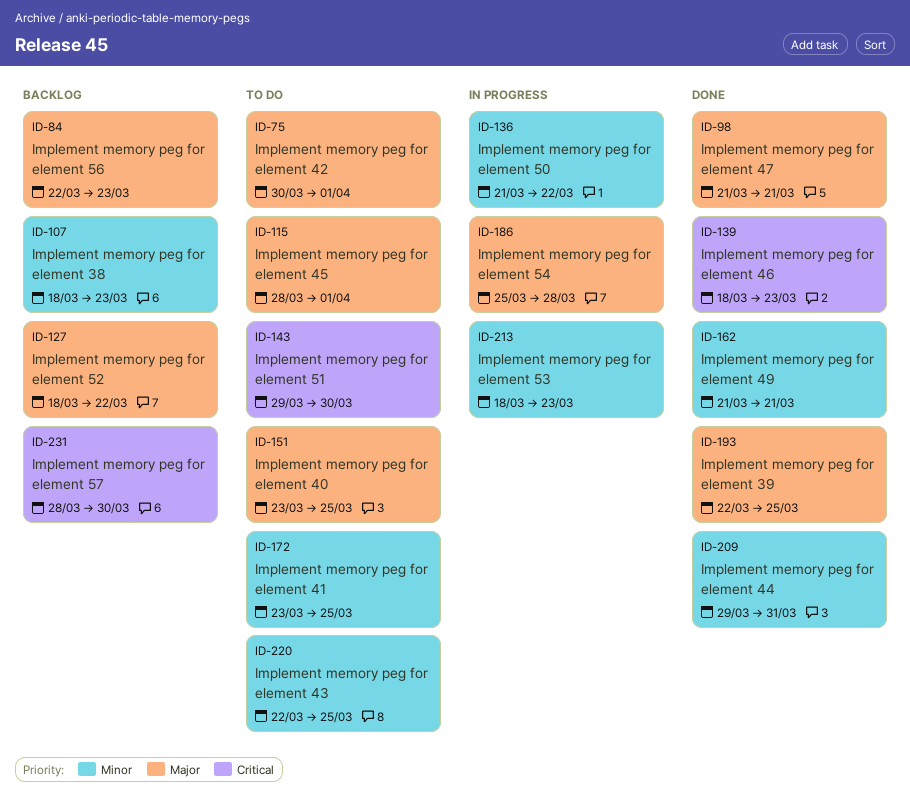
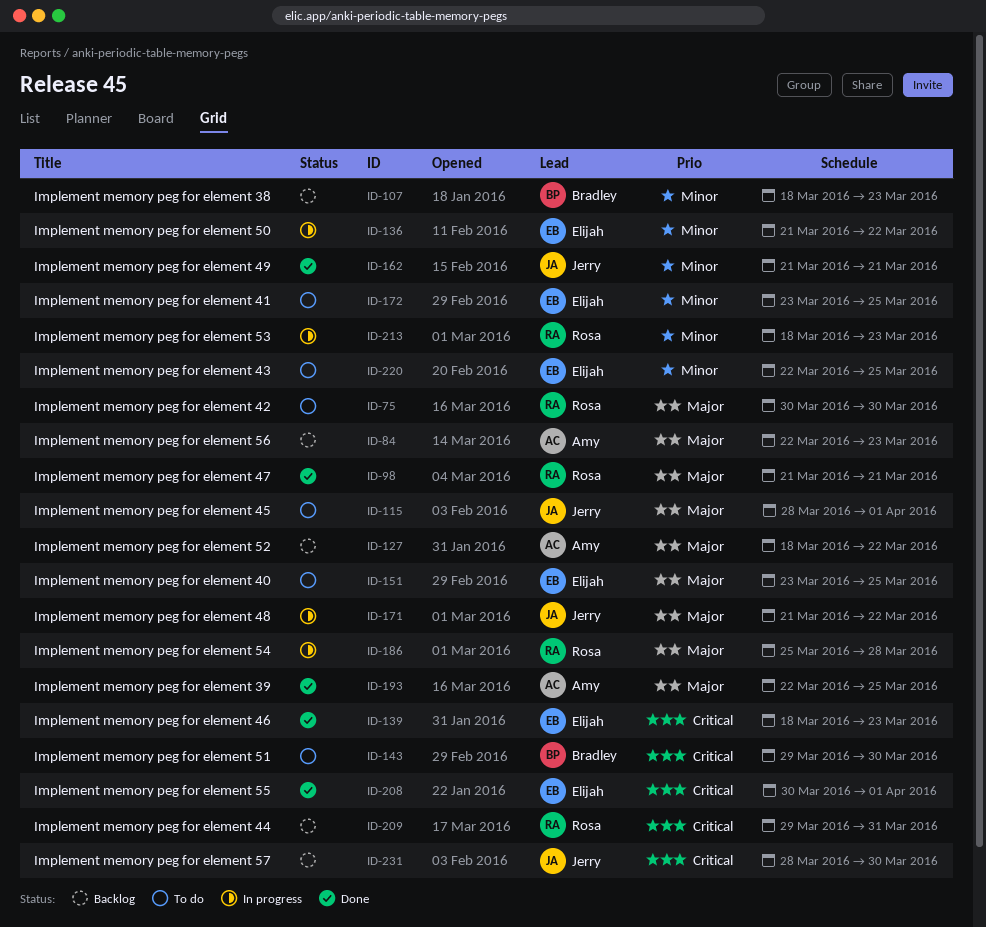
ID-75, due: Apr 1 -> Mar 30
ID-171: none -> present
ID-208: none -> present
ID-209, status: Done -> Backlog
ID-209, priority: Minor -> Critical

